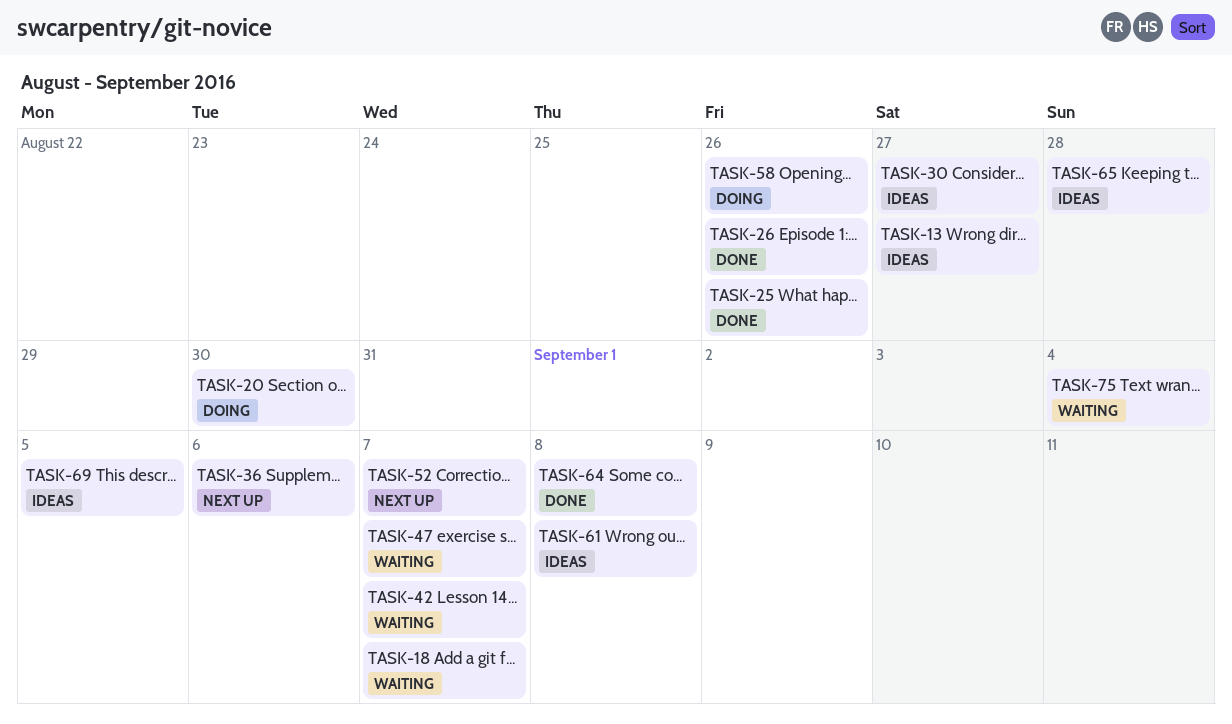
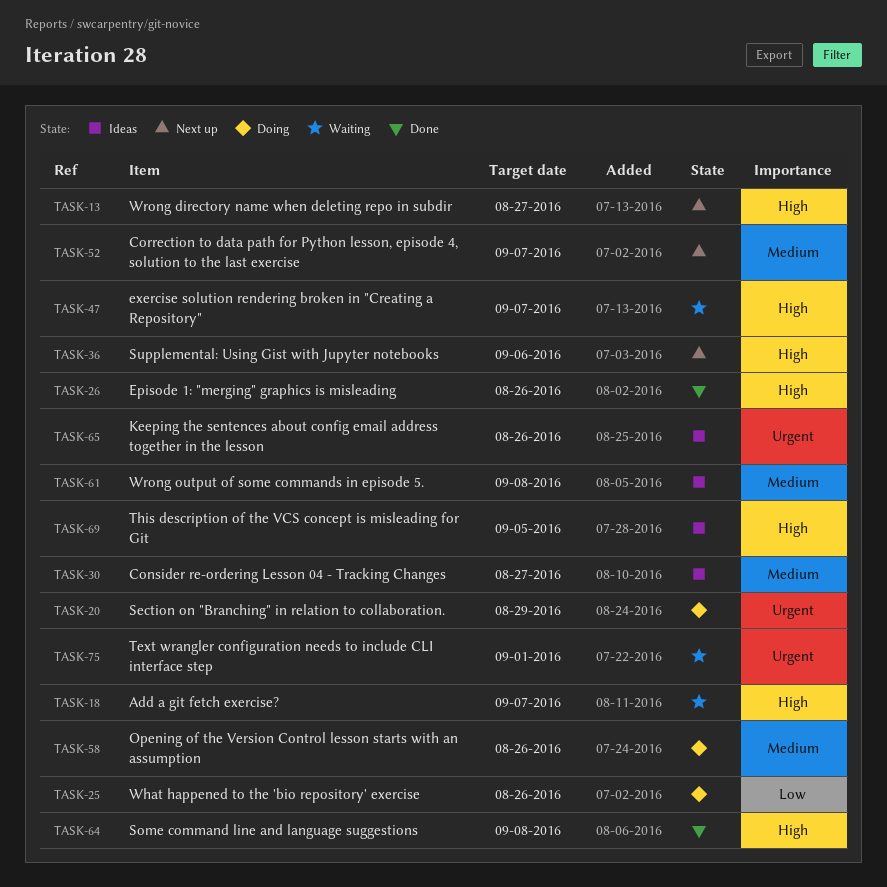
TASK-13, status: Ideas -> Next up
TASK-20, due: Aug 30 -> Aug 29
TASK-25, status: Done -> Doing
TASK-42: present -> none
TASK-65, due: Aug 28 -> Aug 26
TASK-75, due: Sep 4 -> Sep 1

